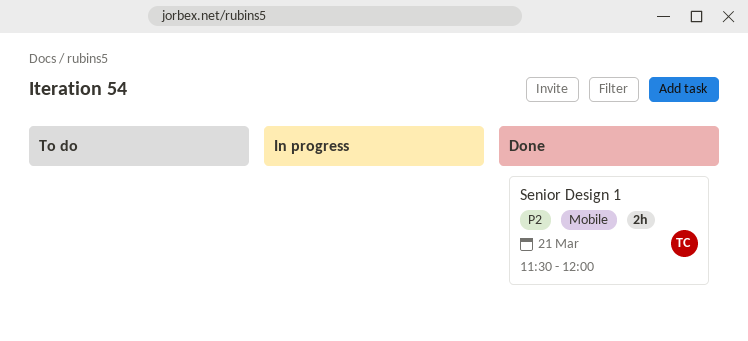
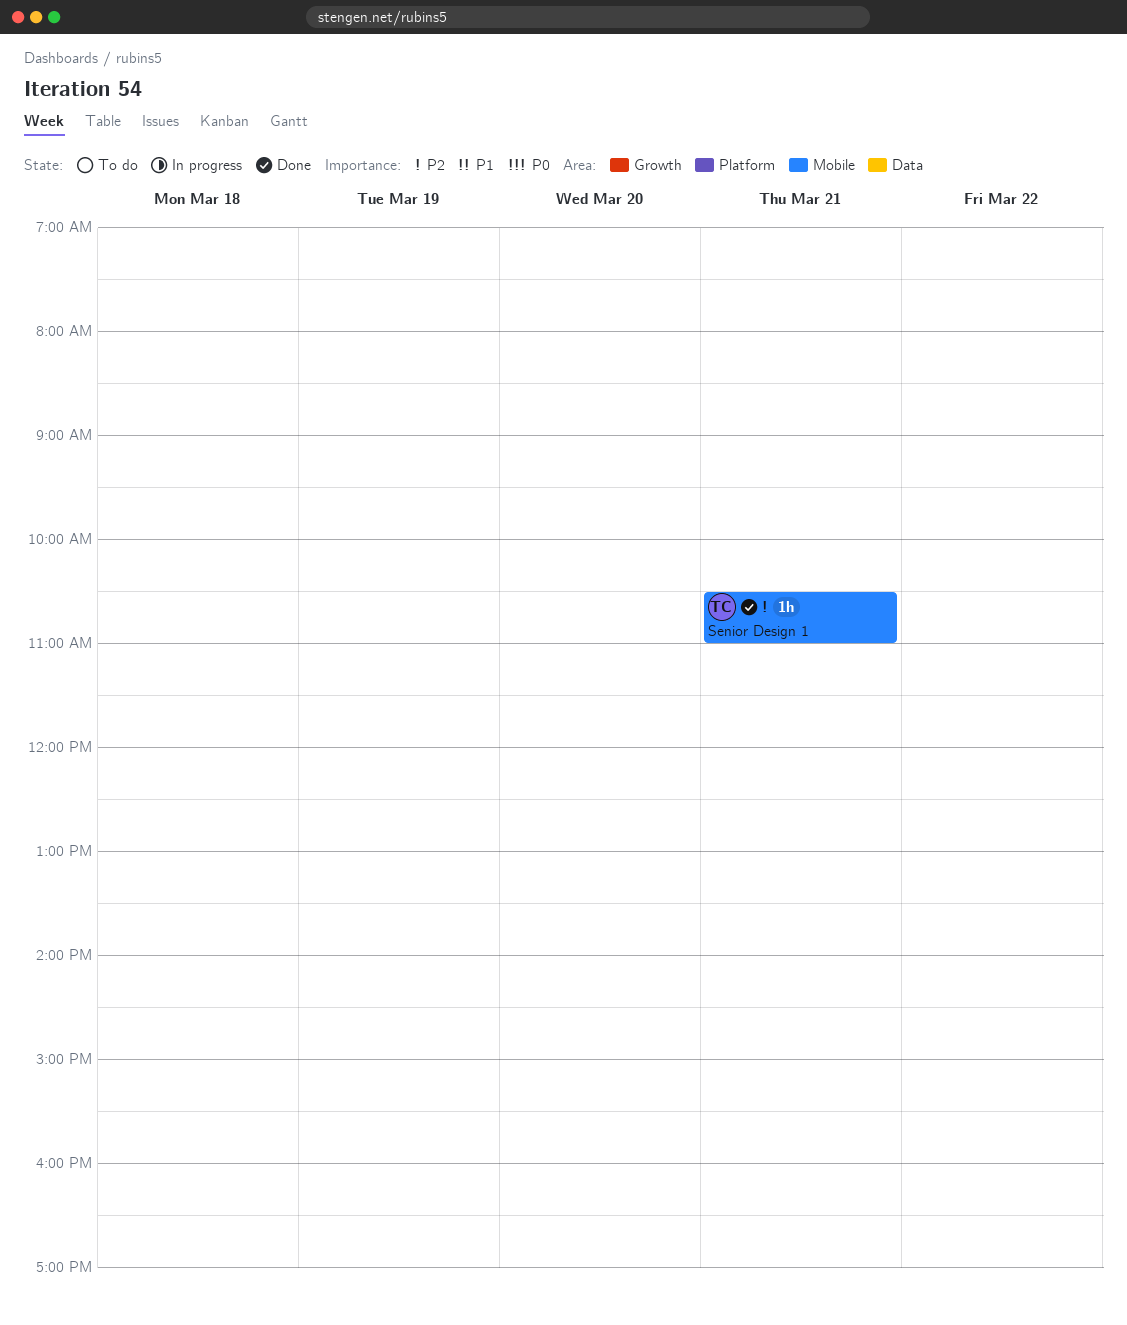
Senior Design 1, estimate: 2h -> 1h
Senior Design 1, begins: 11:30 -> 10:30
Senior Design 1, ends: 12:00 -> 11:00

